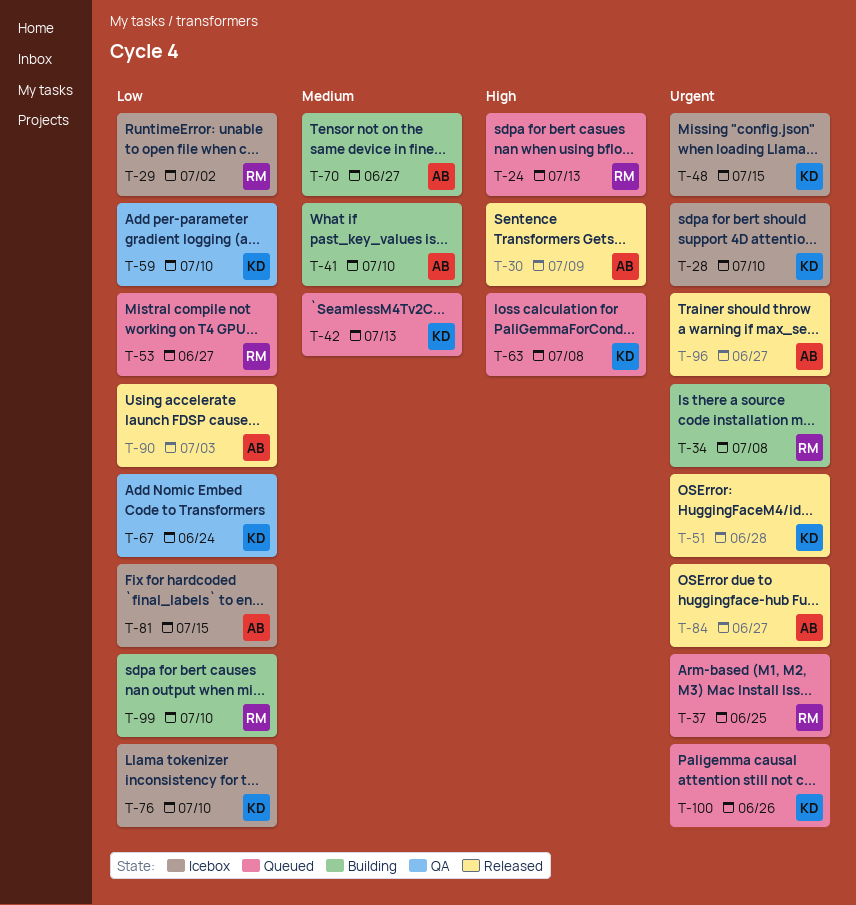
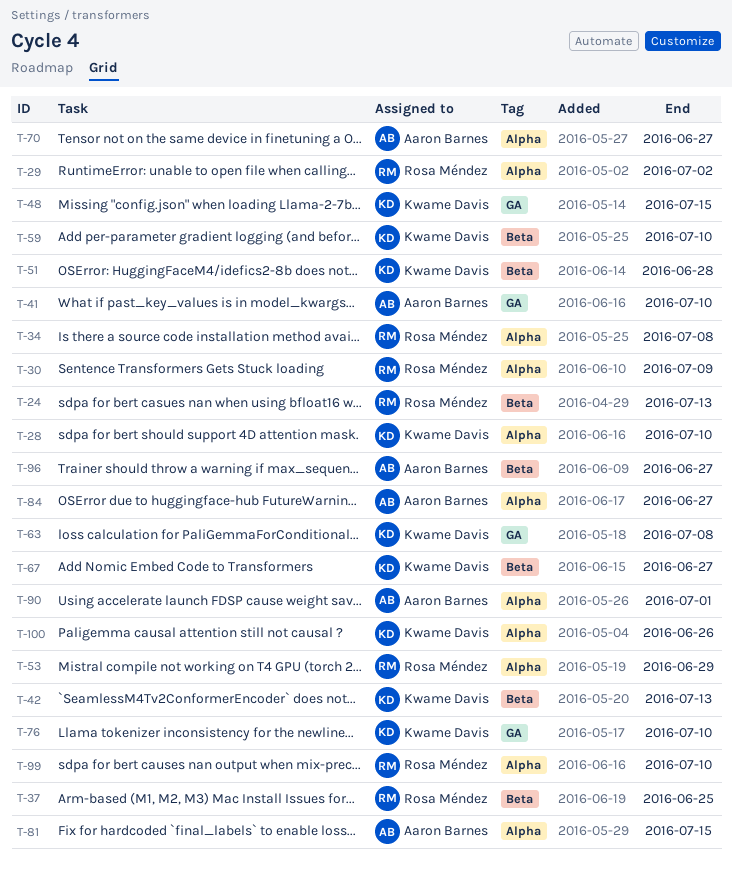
T-30, owner: Aaron Barnes -> Rosa Méndez
T-53, due: Jun 27 -> Jun 29
T-67, due: Jun 24 -> Jun 27
T-90, due: Jul 3 -> Jul 1

